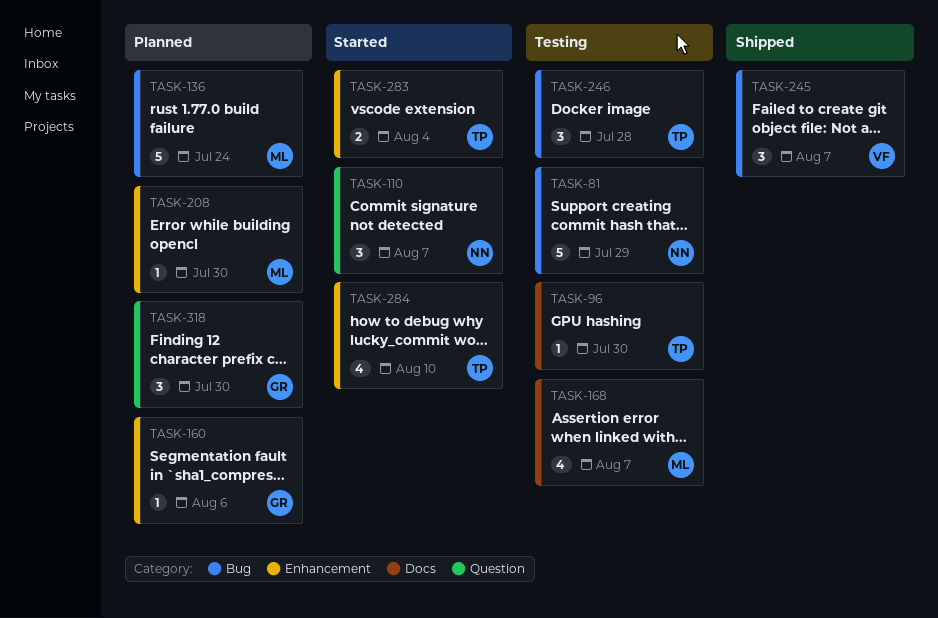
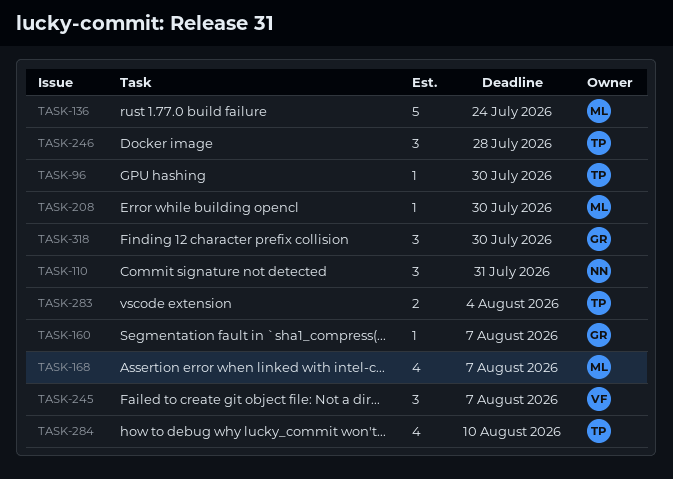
TASK-81: present -> none
TASK-110, due: Aug 7 -> Jul 31
TASK-160, due: Aug 6 -> Aug 7

